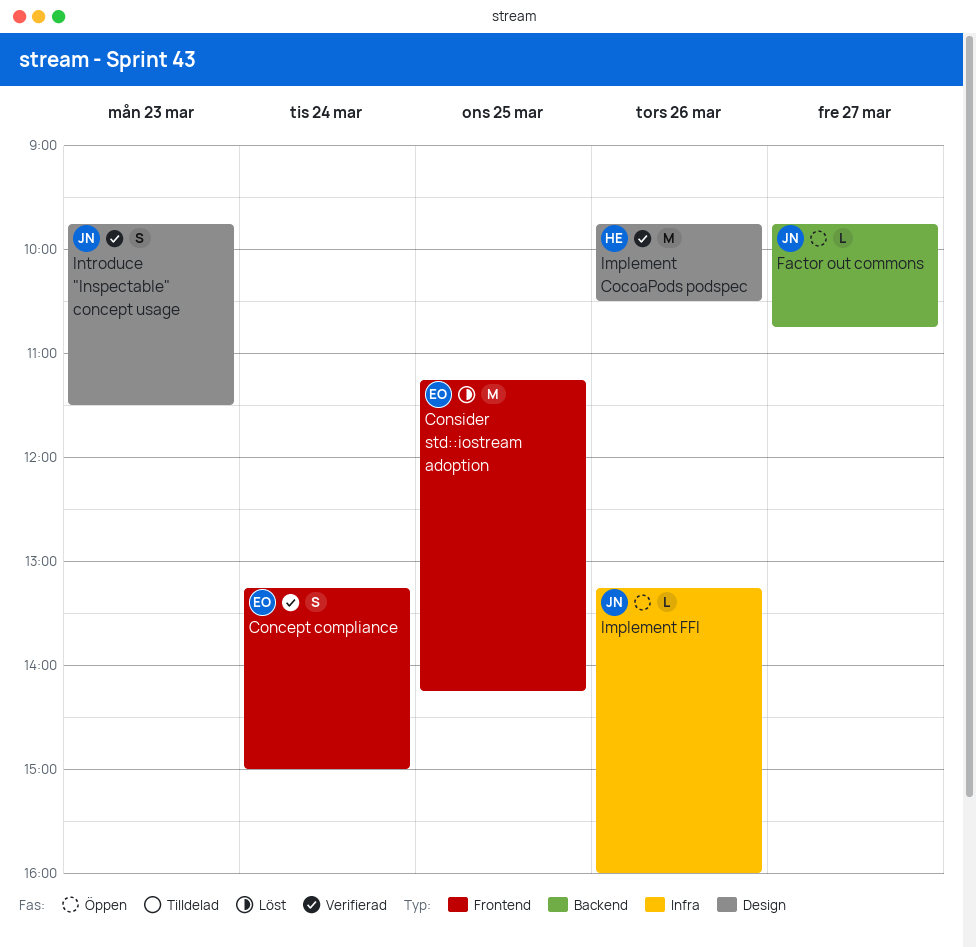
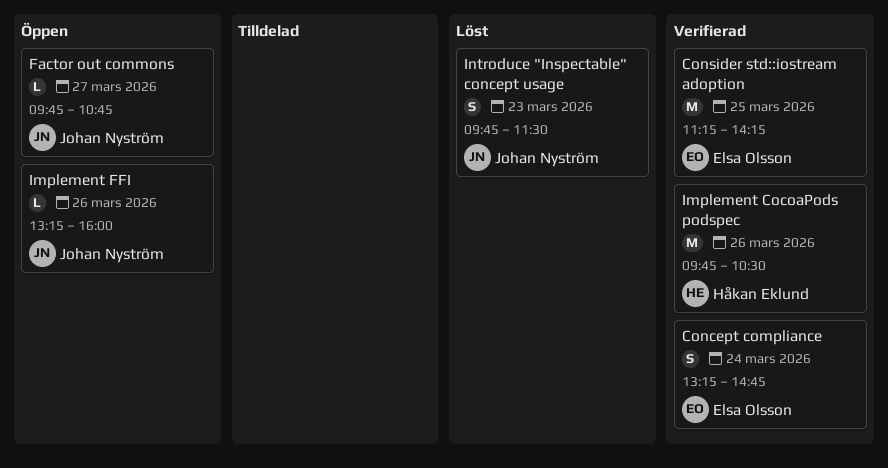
Concept compliance, ends: 15:00 -> 14:45
Consider std::iostream adoption, status: Löst -> Verifierad
Introduce "Inspectable" concept usage, status: Verifierad -> Löst

